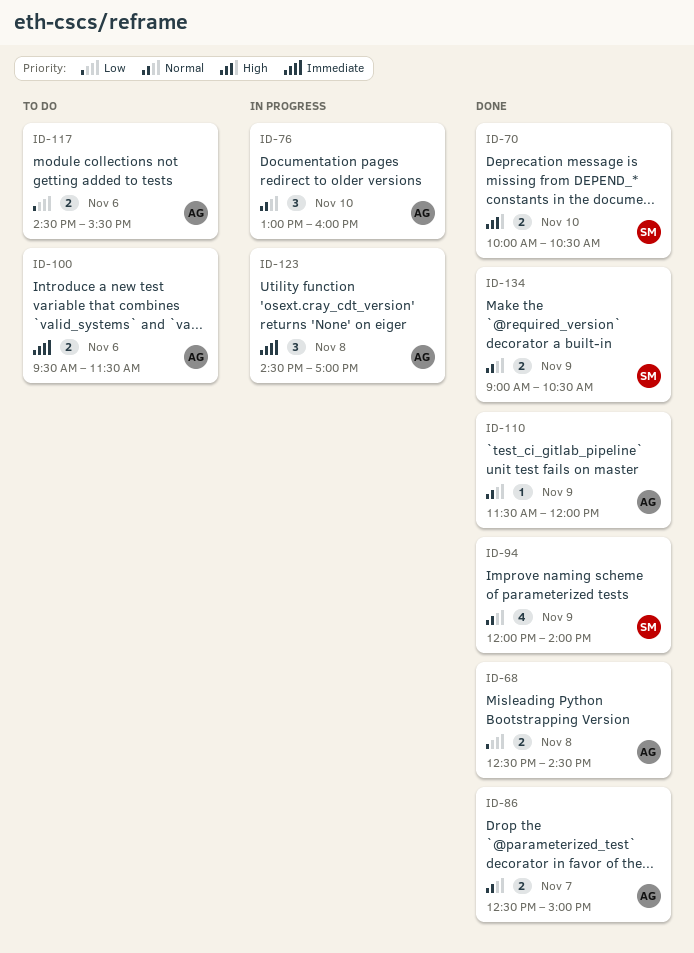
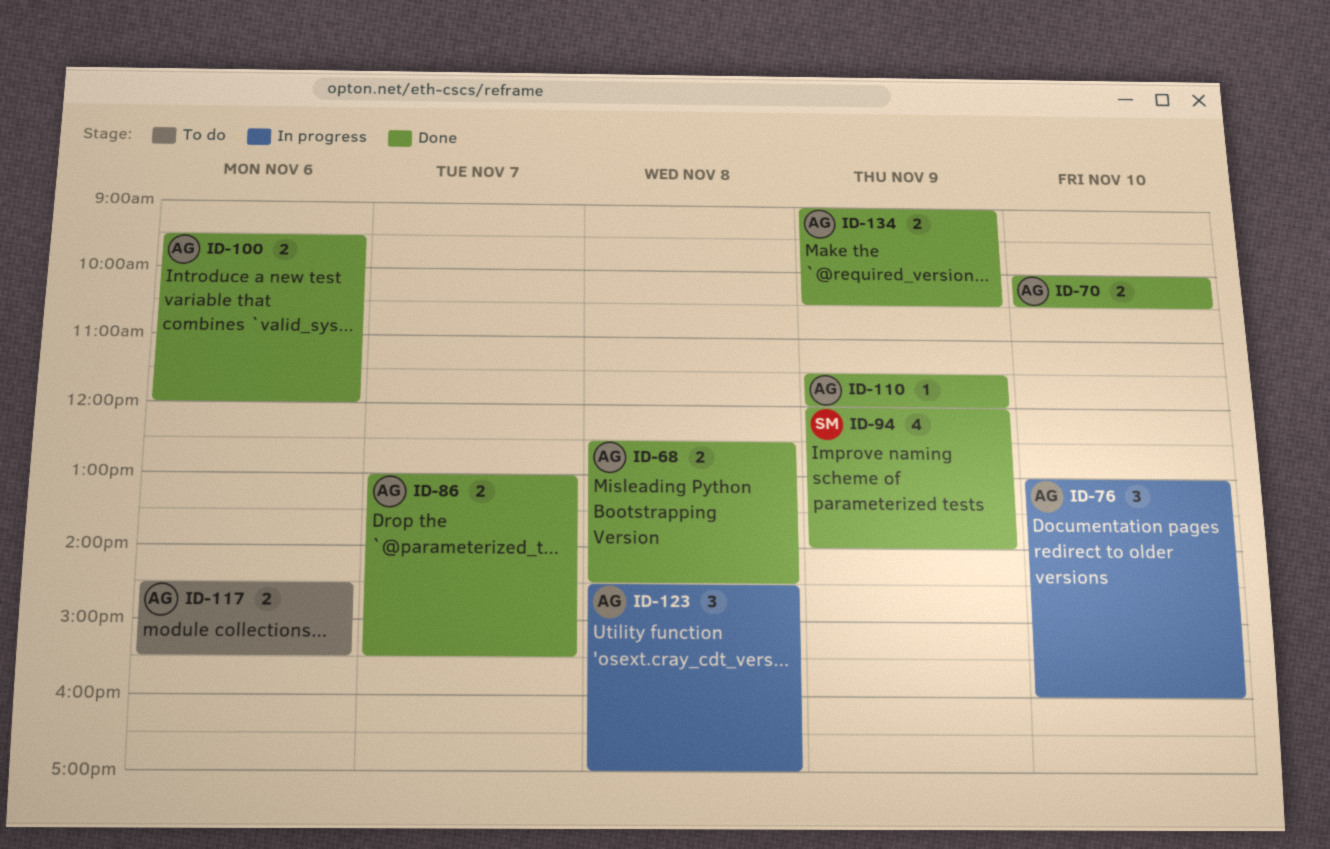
ID-70, owner: SM -> AG
ID-86, begins: 12:30 -> 13:00
ID-86, ends: 15:00 -> 15:30
ID-100, status: To do -> Done
ID-100, ends: 11:30 -> 12:00
ID-134, owner: SM -> AG

